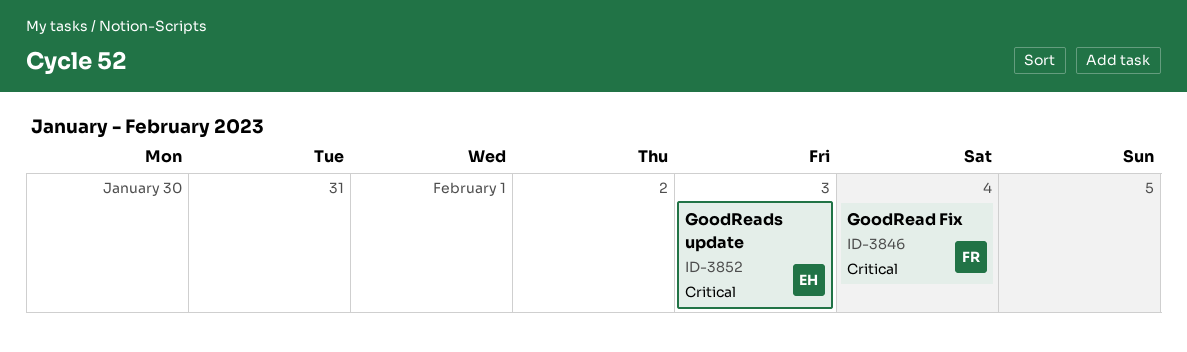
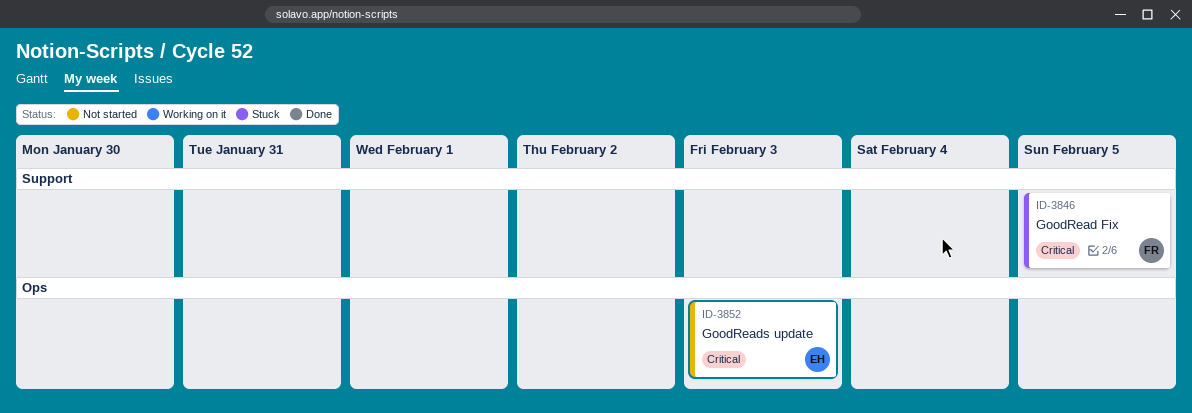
ID-3846, due: Feb 4 -> Feb 5

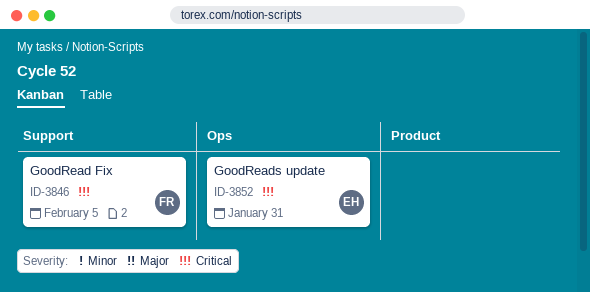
ID-3852, due: Feb 3 -> Jan 31

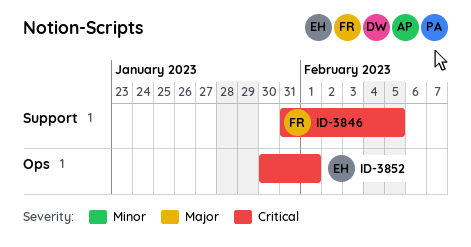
ID-3852, due: Jan 31 -> Feb 1

